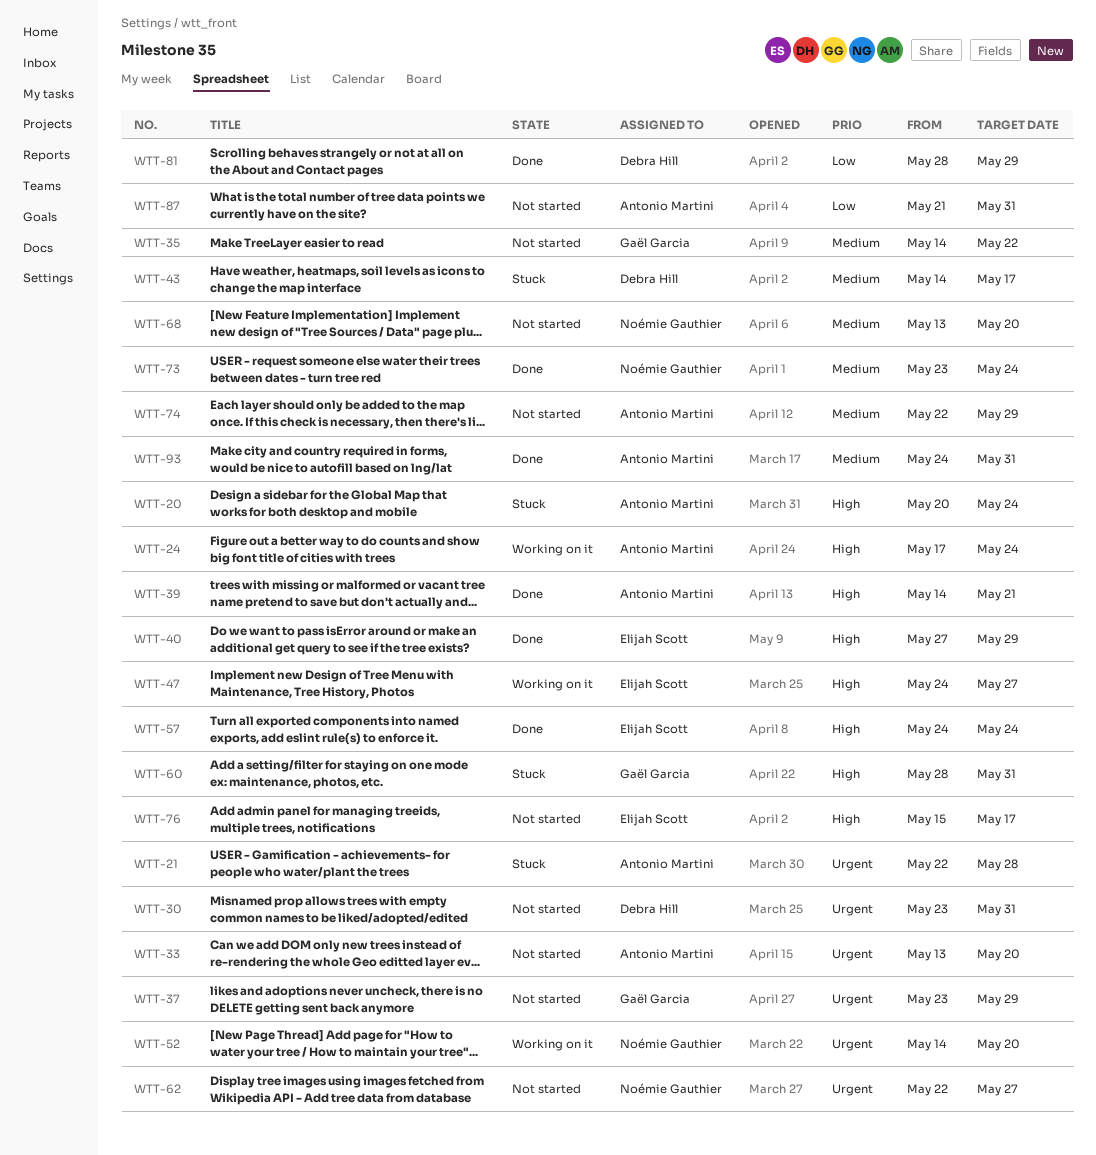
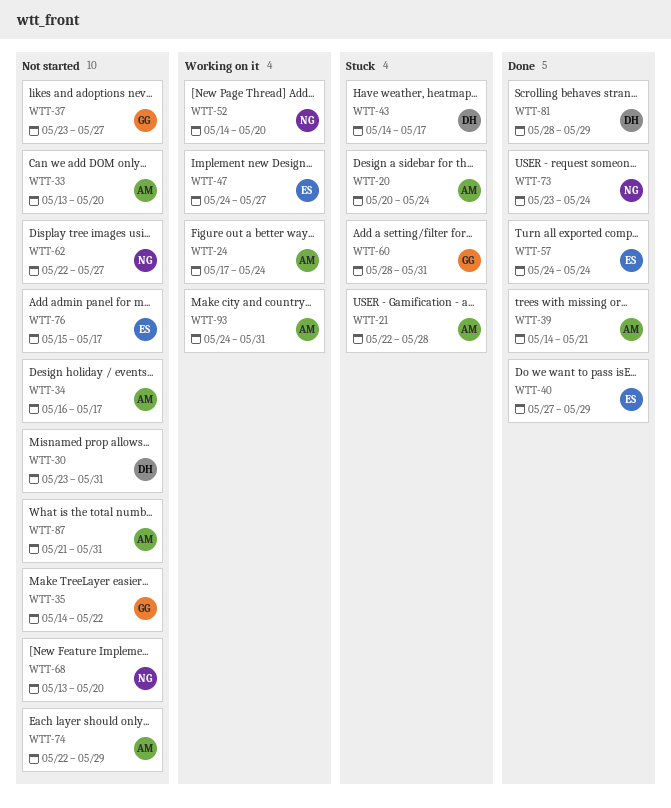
WTT-34: none -> present
WTT-37, due: May 29 -> May 27
WTT-93, status: Done -> Working on it

